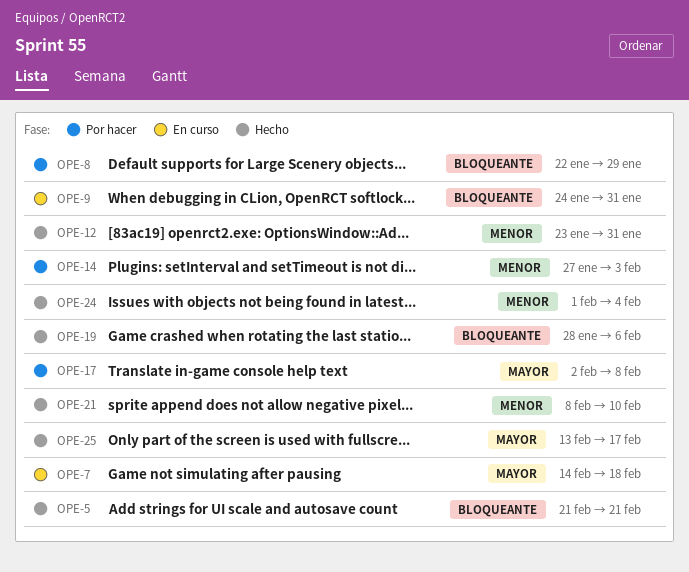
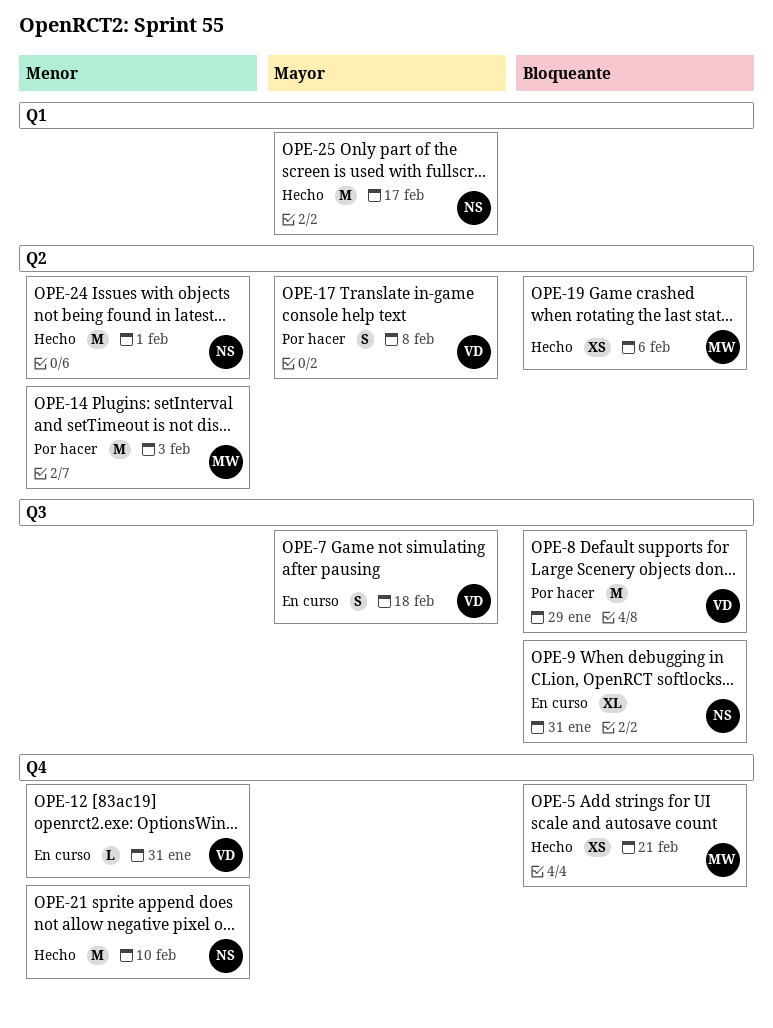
OPE-12, status: Hecho -> En curso
OPE-24, due: Feb 4 -> Feb 1

